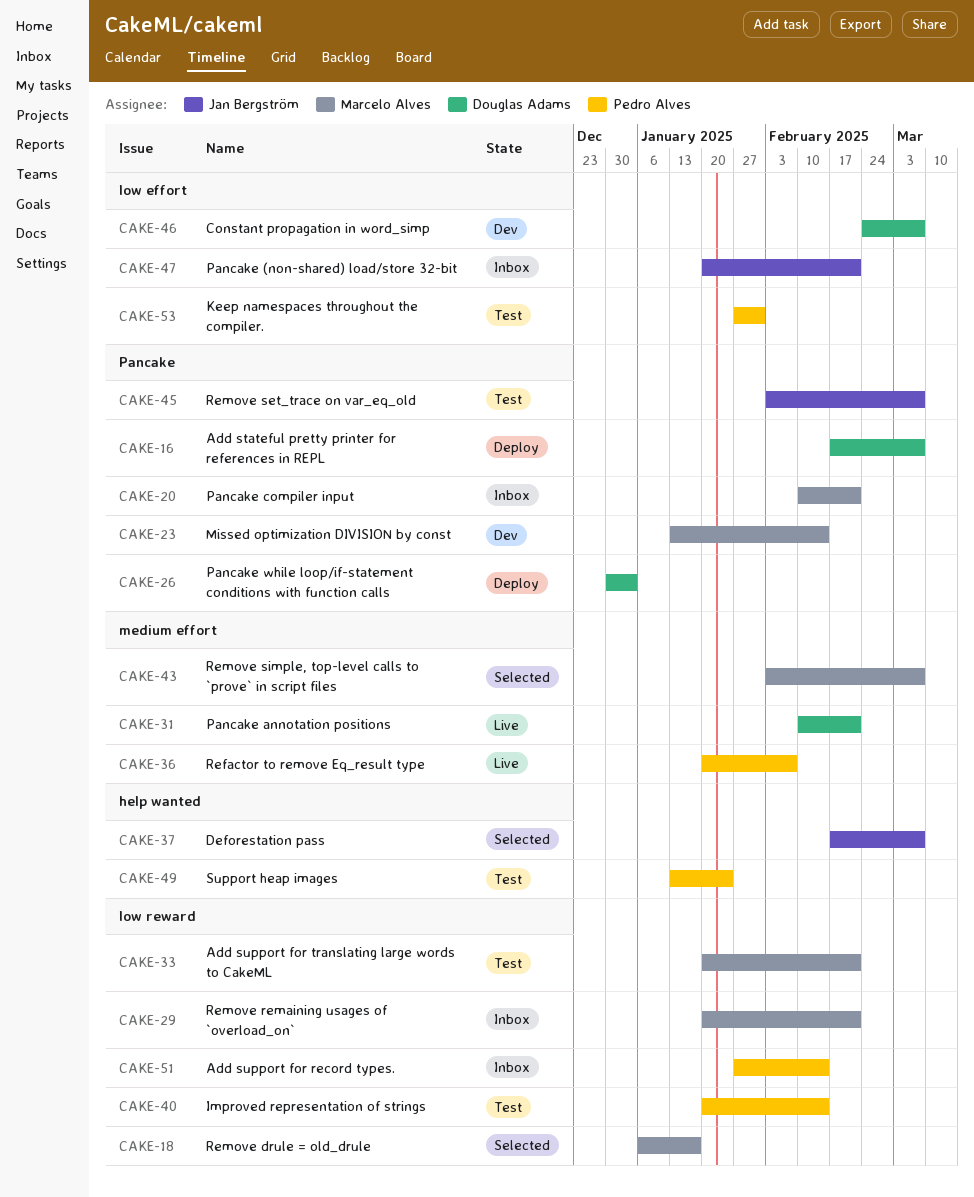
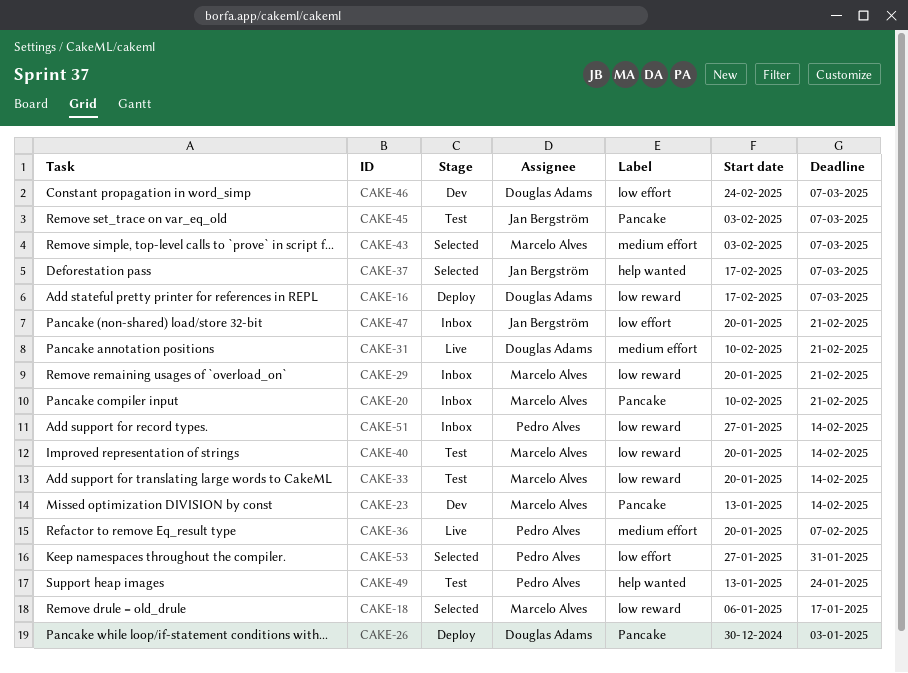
CAKE-16, label: Pancake -> low reward
CAKE-33, due: Feb 21 -> Feb 14
CAKE-40, owner: Pedro Alves -> Marcelo Alves
CAKE-53, status: Test -> Selected

